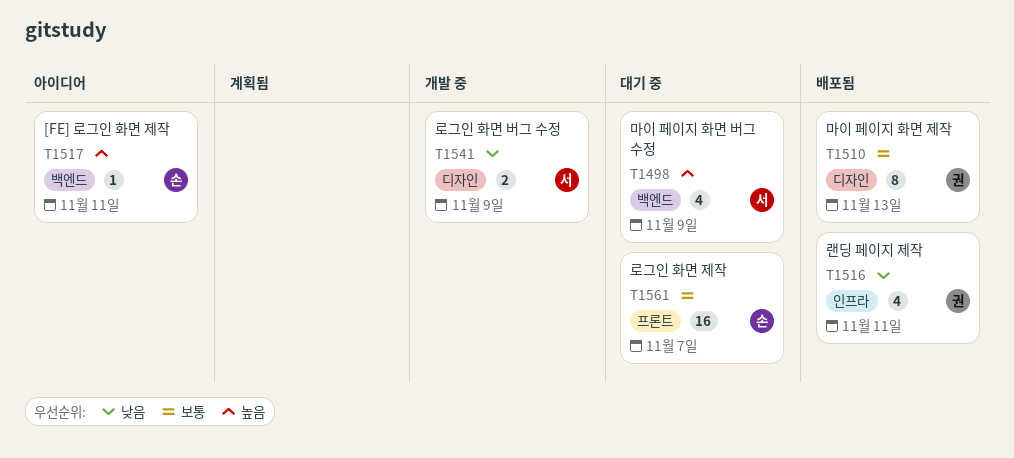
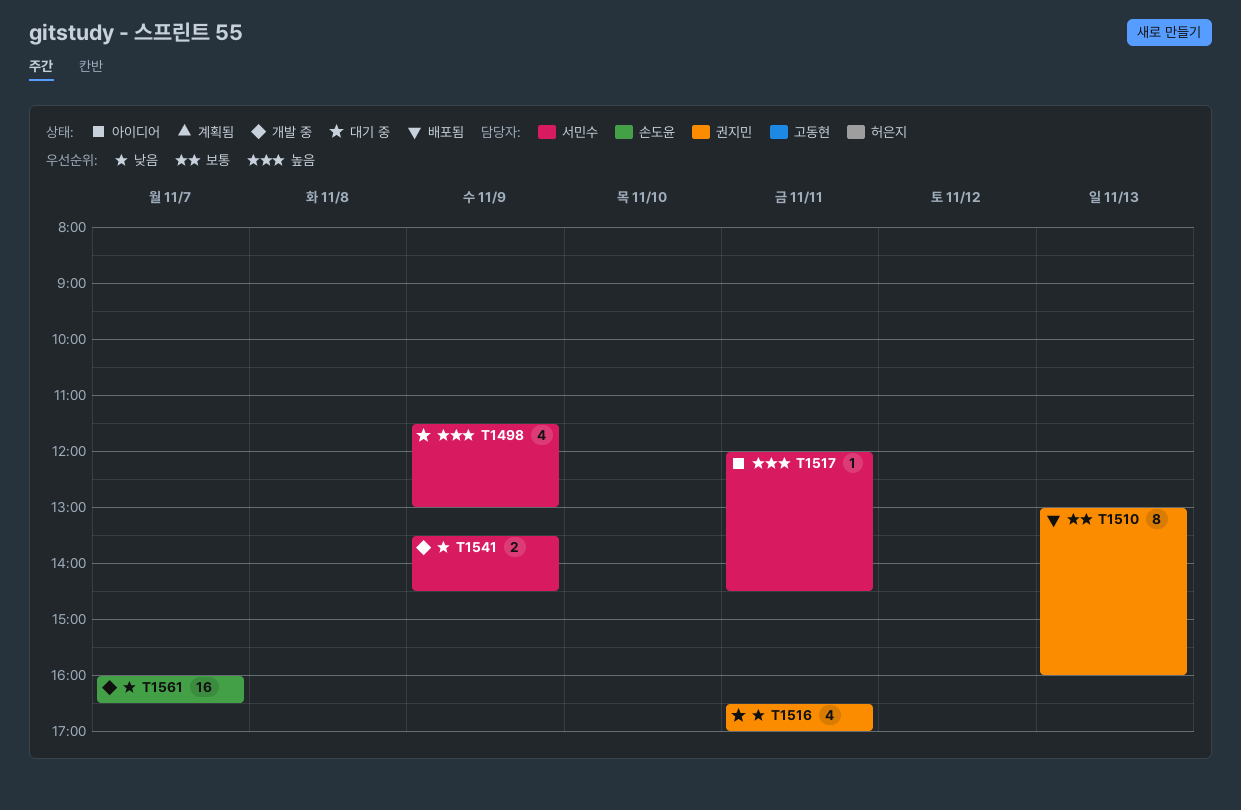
T1516, status: 배포됨 -> 대기 중
T1517, owner: 손도윤 -> 서민수
T1561, status: 대기 중 -> 개발 중
T1561, priority: 보통 -> 낮음

